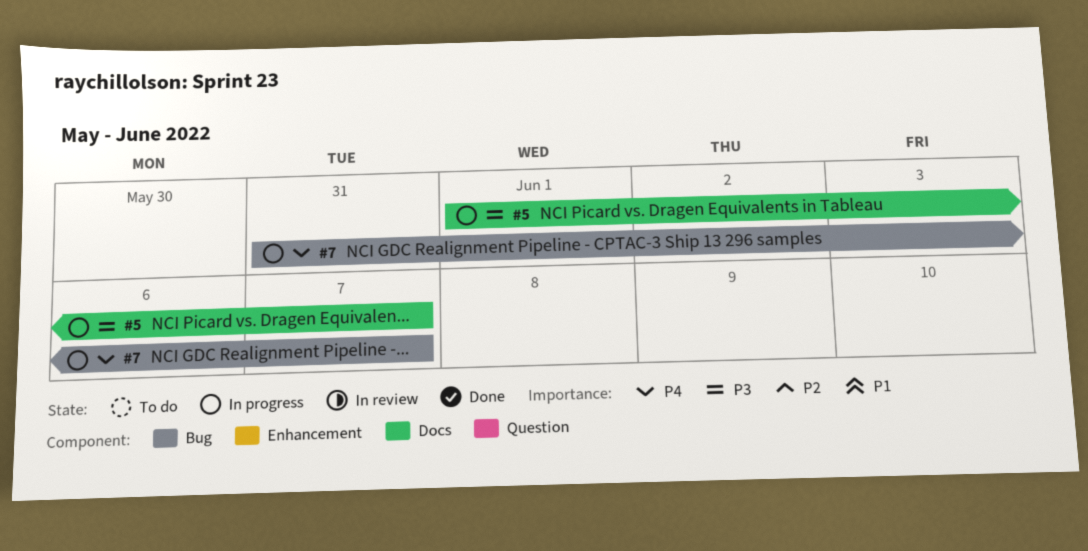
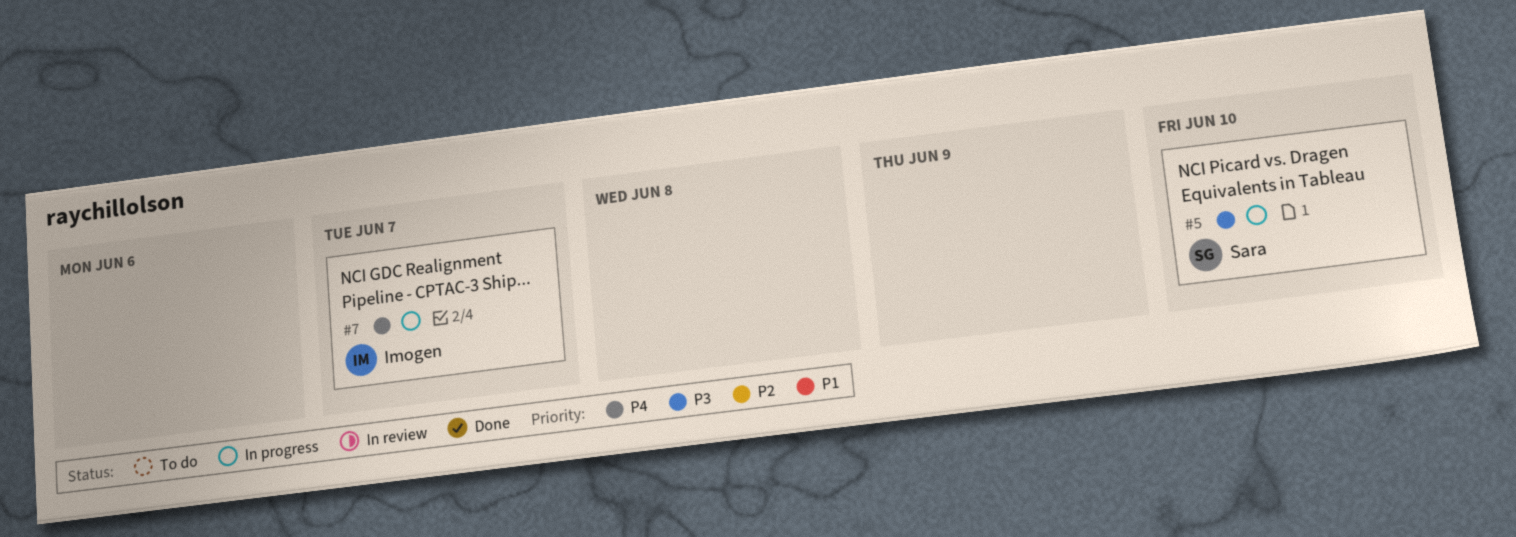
#5, due: Jun 7 -> Jun 10

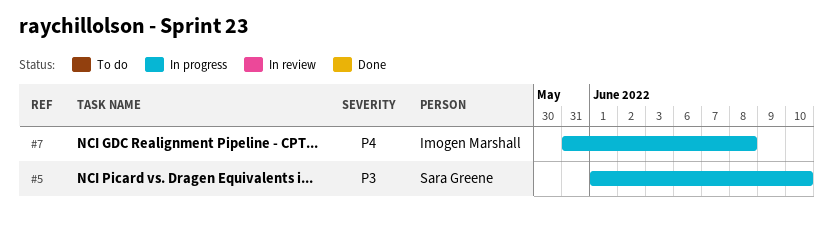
#7, due: Jun 7 -> Jun 8

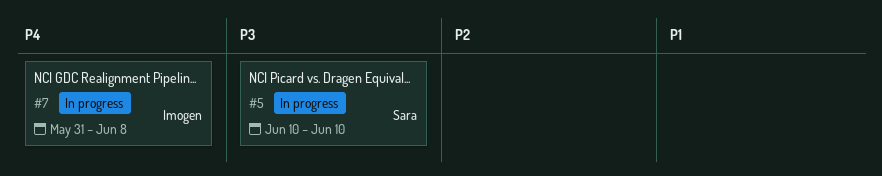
#5, start: Jun 1 -> Jun 10

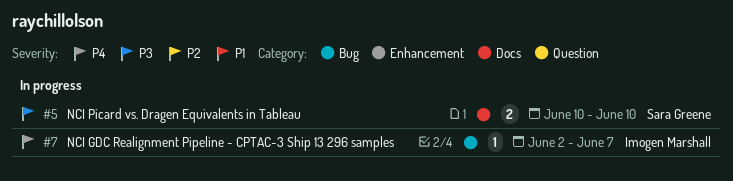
#7, start: May 31 -> Jun 2
#7, due: Jun 8 -> Jun 7

